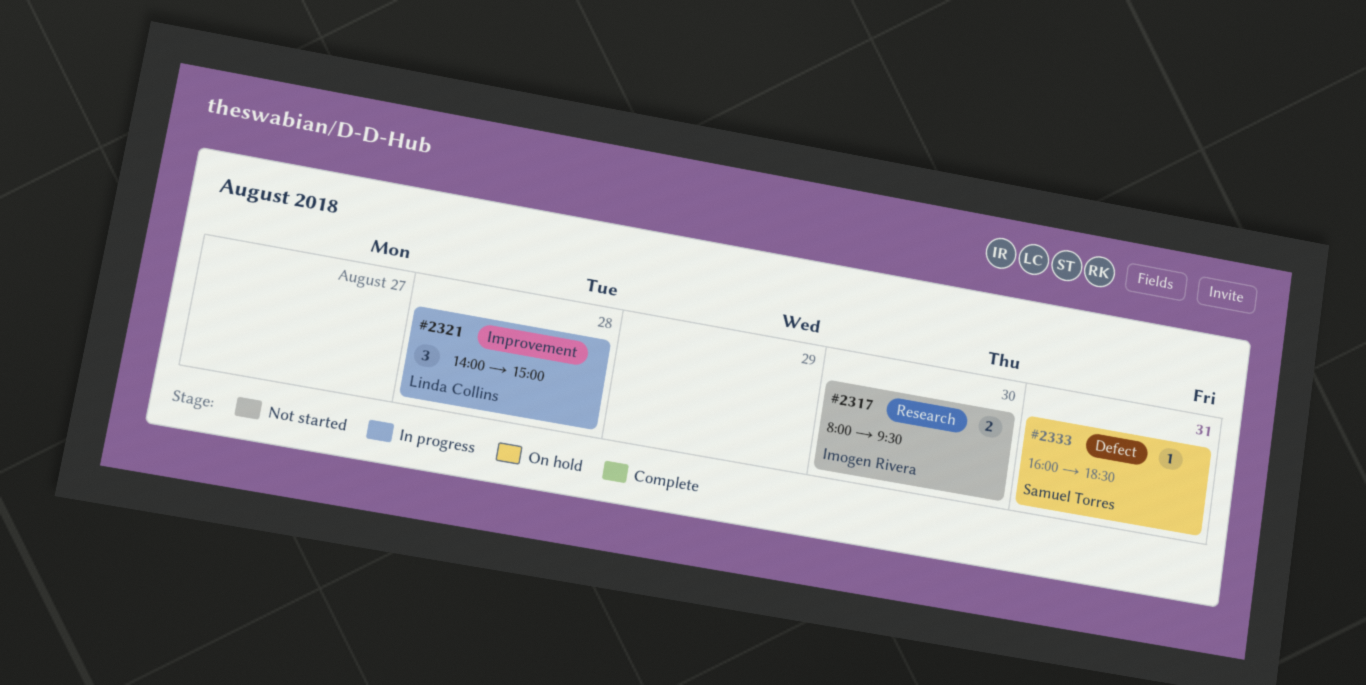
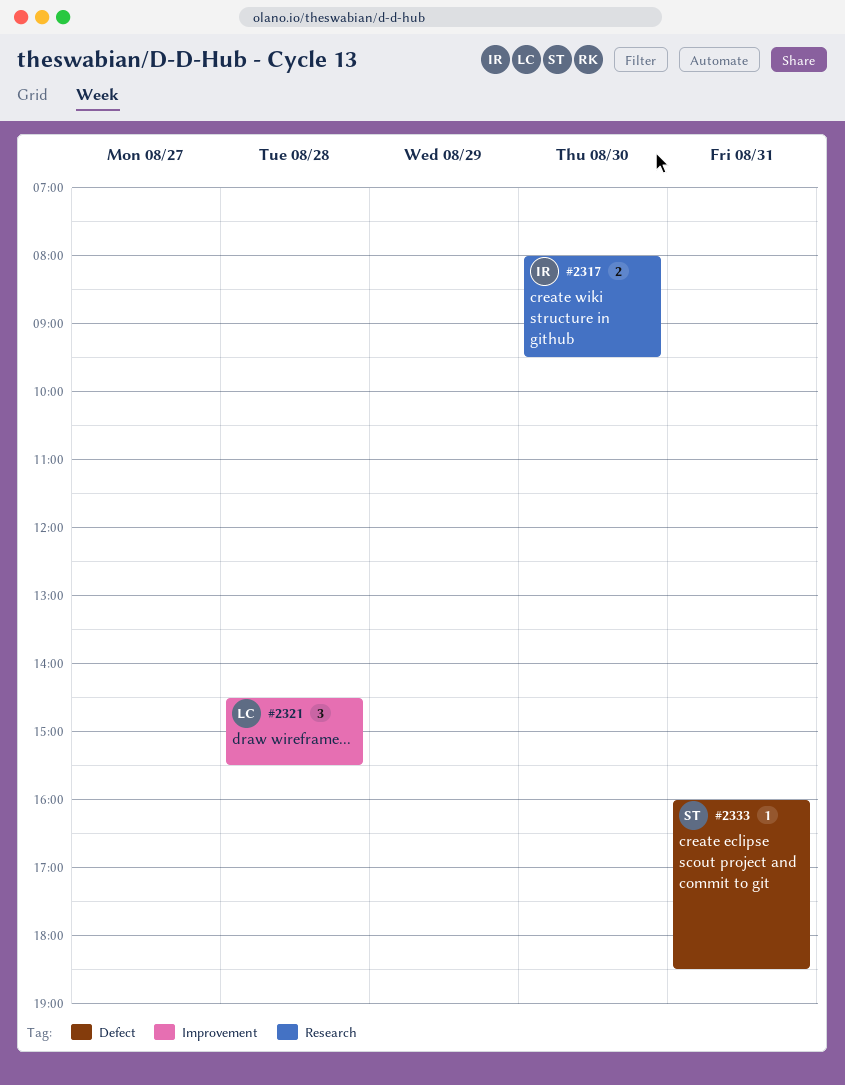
#2321, begins: 14:00 -> 14:30
#2321, ends: 15:00 -> 15:30

